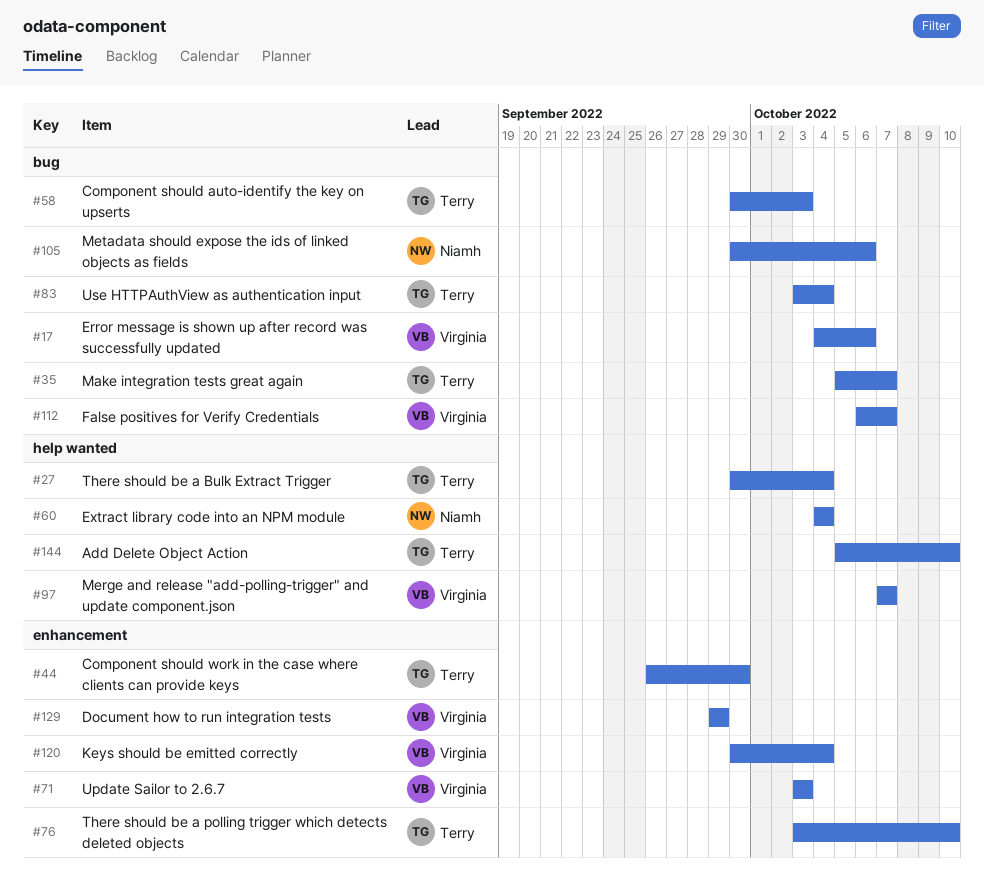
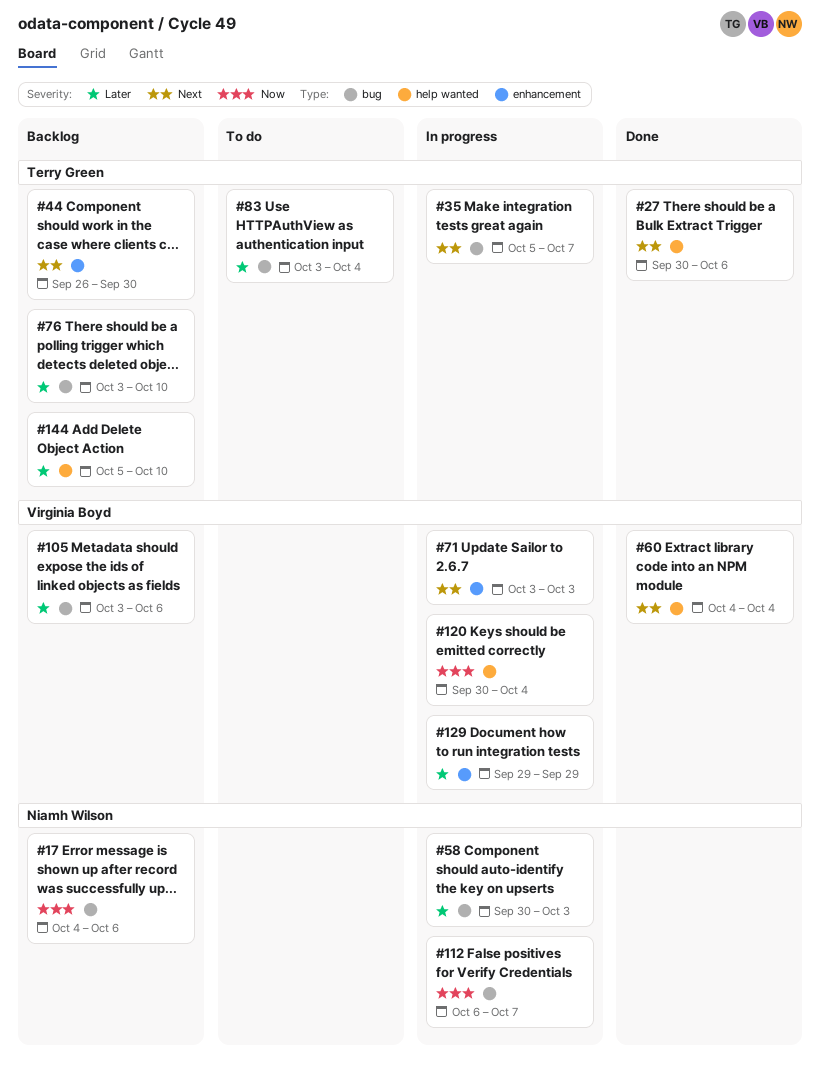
#17, owner: Virginia Boyd -> Niamh Wilson
#27, due: Oct 4 -> Oct 6
#58, owner: Terry Green -> Niamh Wilson
#60, owner: Niamh Wilson -> Virginia Boyd
#76, label: enhancement -> bug
#97: present -> none
#105, owner: Niamh Wilson -> Virginia Boyd
#105, start: Sep 30 -> Oct 3
#112, owner: Virginia Boyd -> Niamh Wilson
#120, label: enhancement -> help wanted

